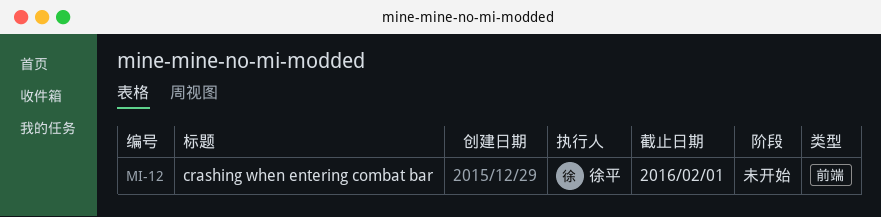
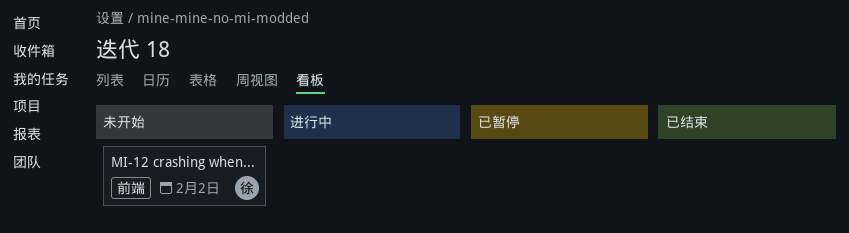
MI-12, due: Feb 1 -> Feb 2

